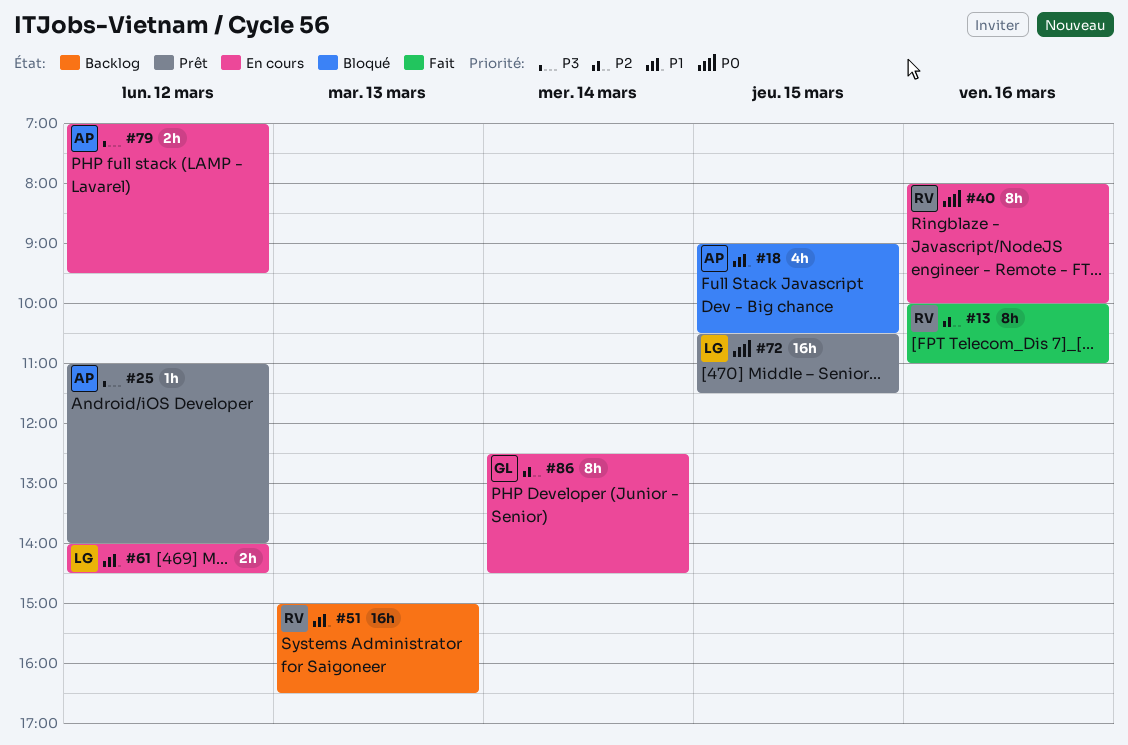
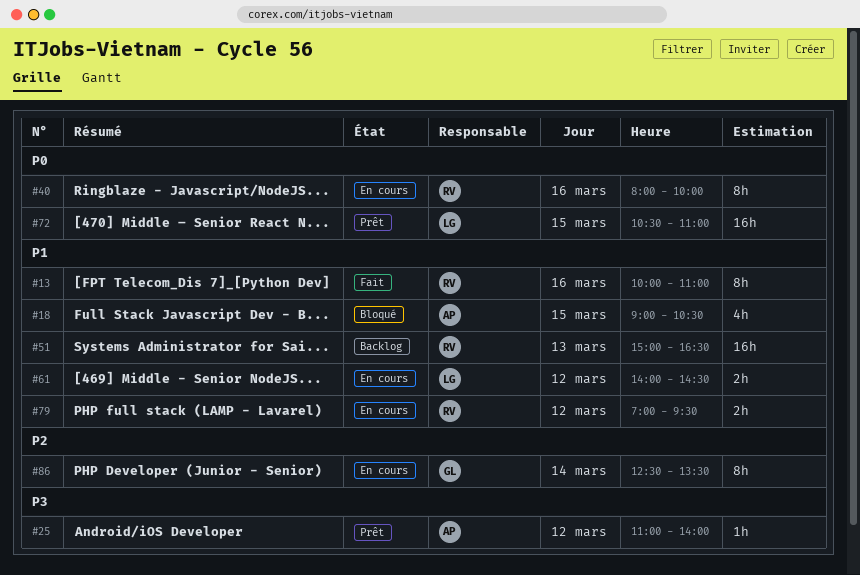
#13, priority: P2 -> P1
#72, ends: 11:30 -> 11:00
#79, owner: AP -> RV
#79, priority: P3 -> P1
#86, ends: 14:30 -> 13:30

